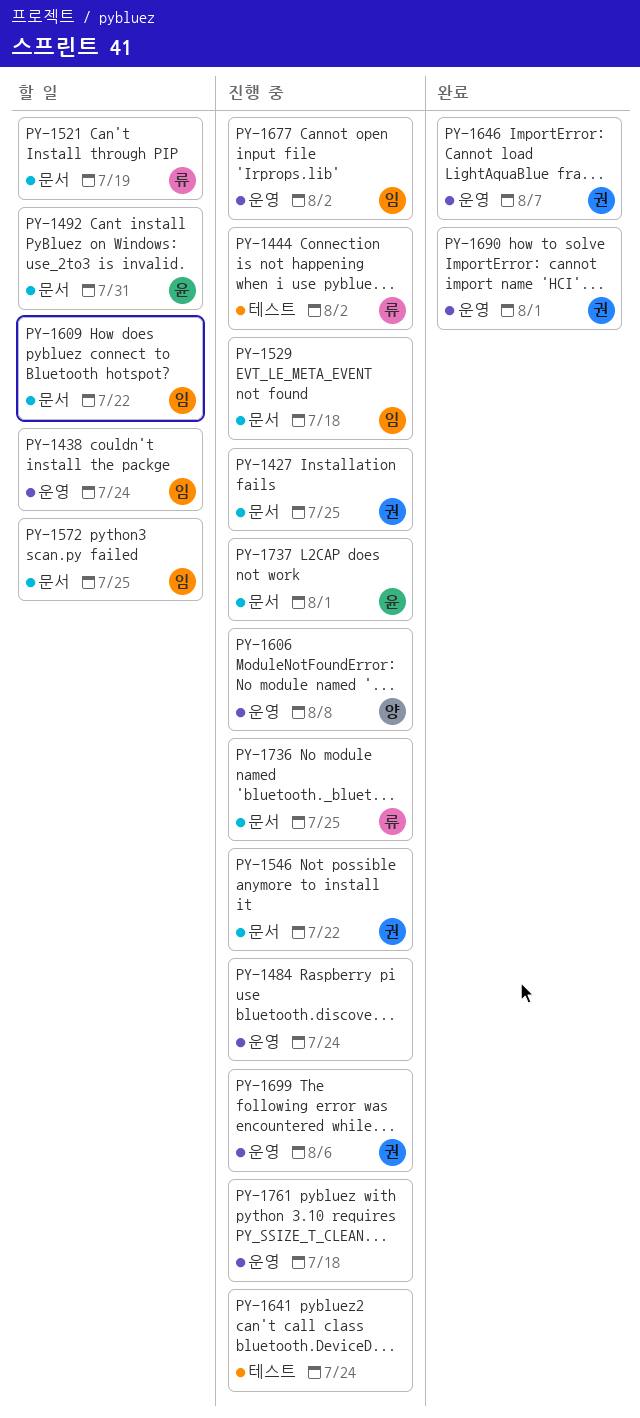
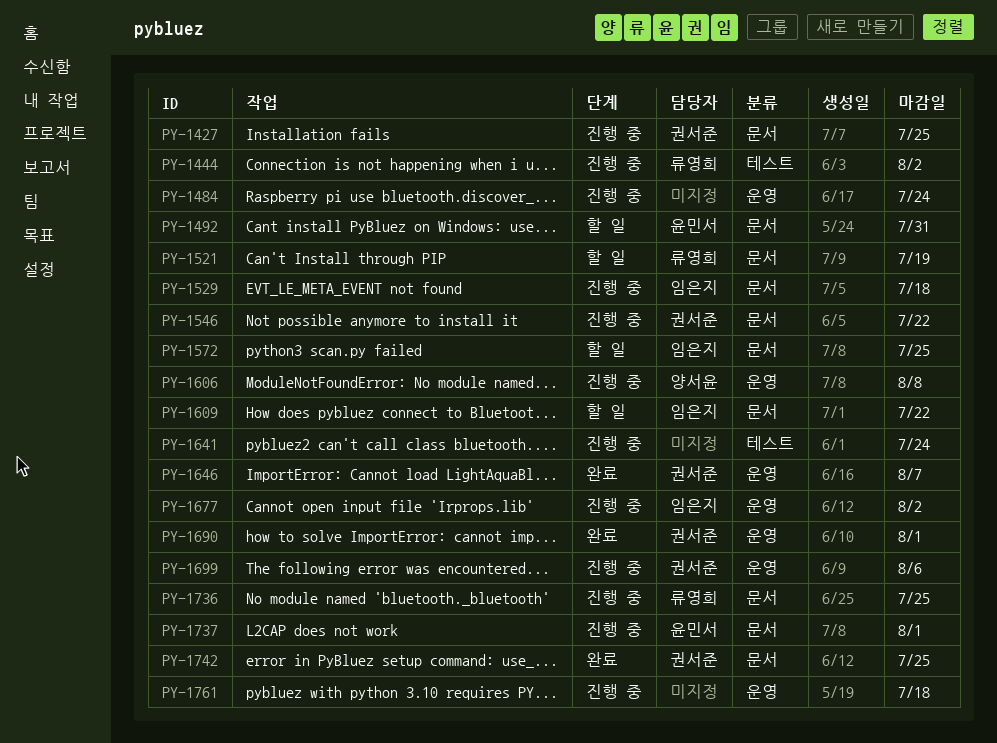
PY-1438: present -> none
PY-1742: none -> present

